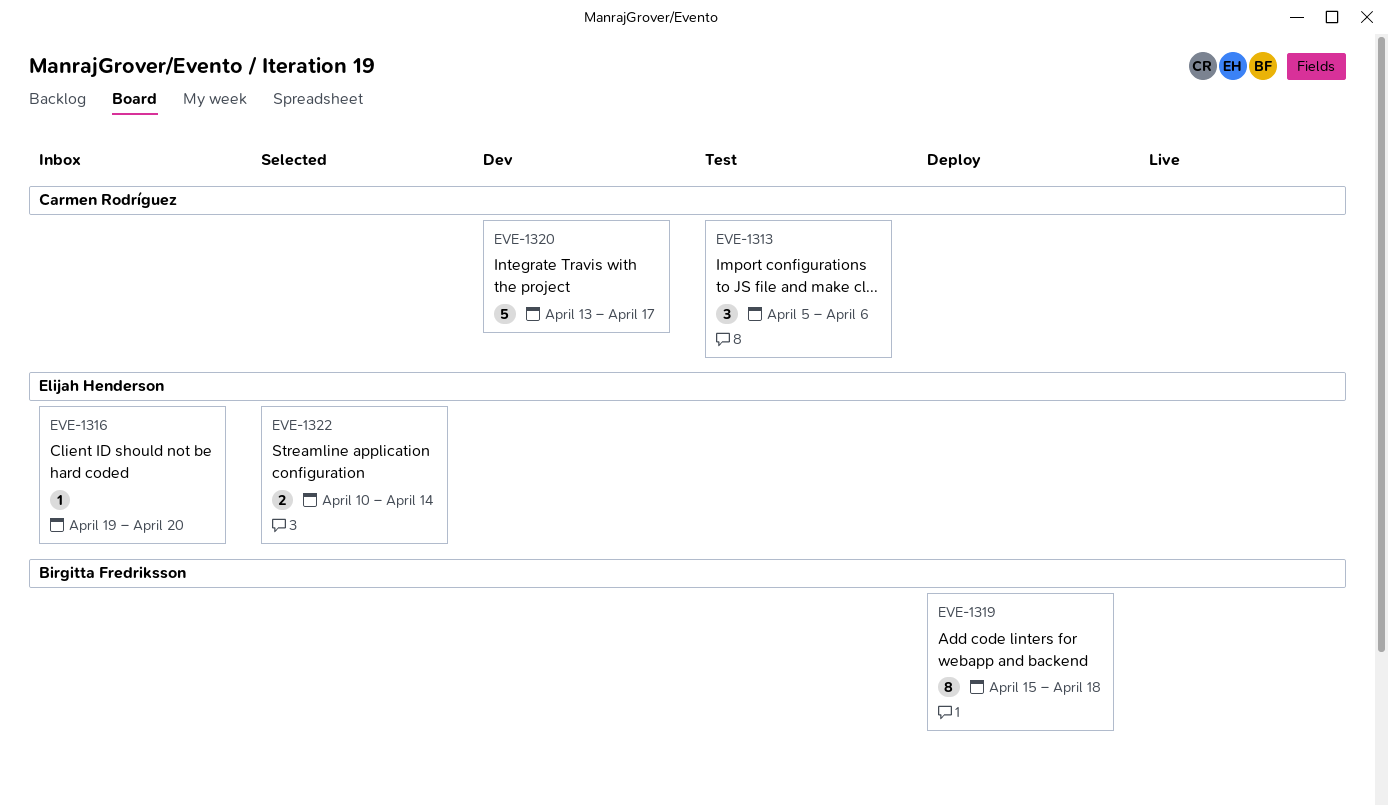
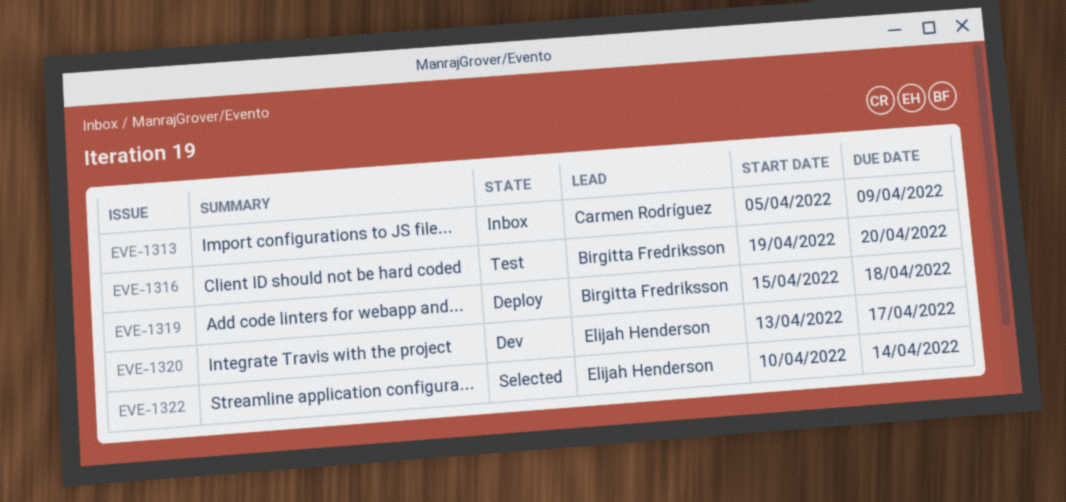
EVE-1313, status: Test -> Inbox
EVE-1313, due: Apr 6 -> Apr 9
EVE-1316, status: Inbox -> Test
EVE-1316, owner: Elijah Henderson -> Birgitta Fredriksson
EVE-1320, owner: Carmen Rodríguez -> Elijah Henderson

